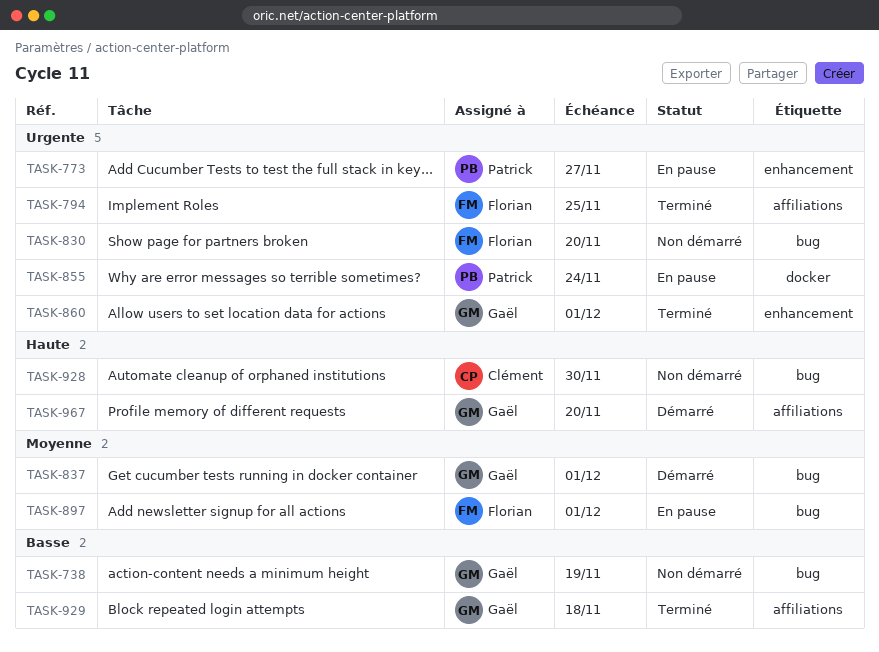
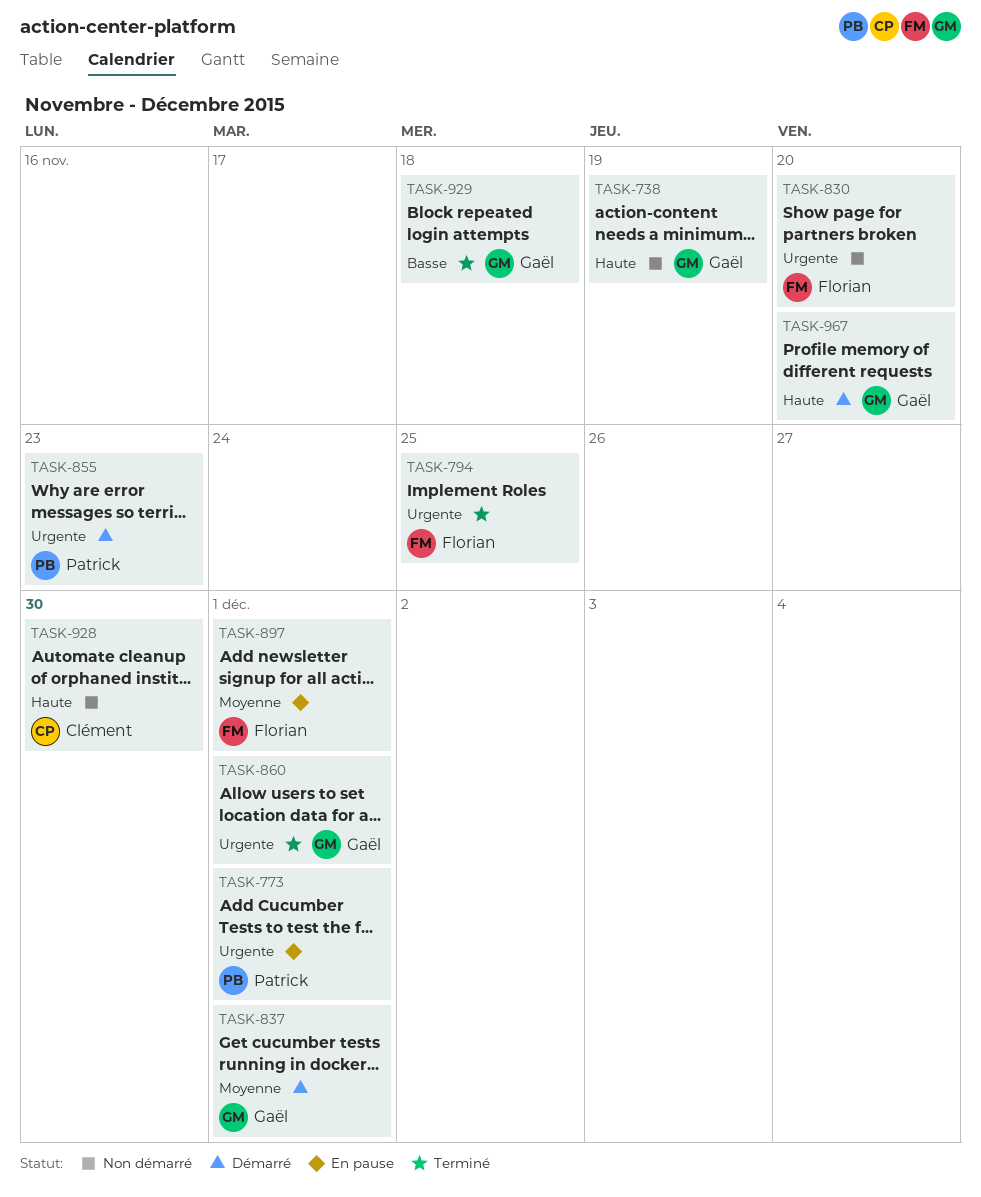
TASK-738, priority: Basse -> Haute
TASK-773, due: Nov 27 -> Dec 1
TASK-855, status: En pause -> Démarré
TASK-855, due: Nov 24 -> Nov 23

